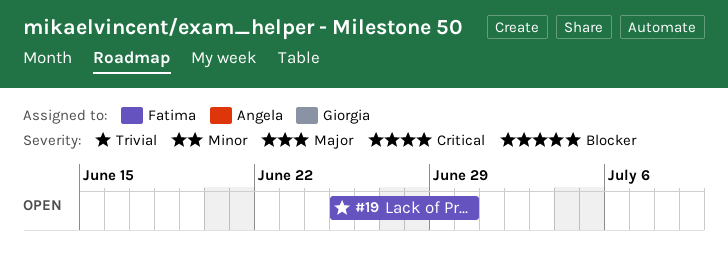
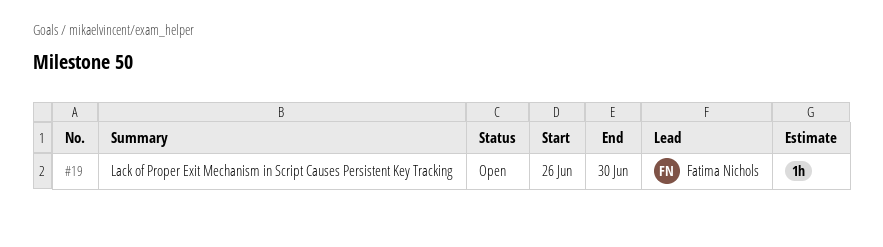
#19, start: Jun 25 -> Jun 26

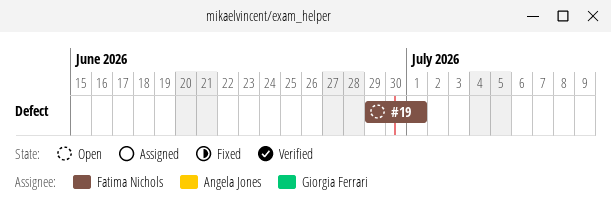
#19, start: Jun 26 -> Jun 29
#19, due: Jun 30 -> Jul 1

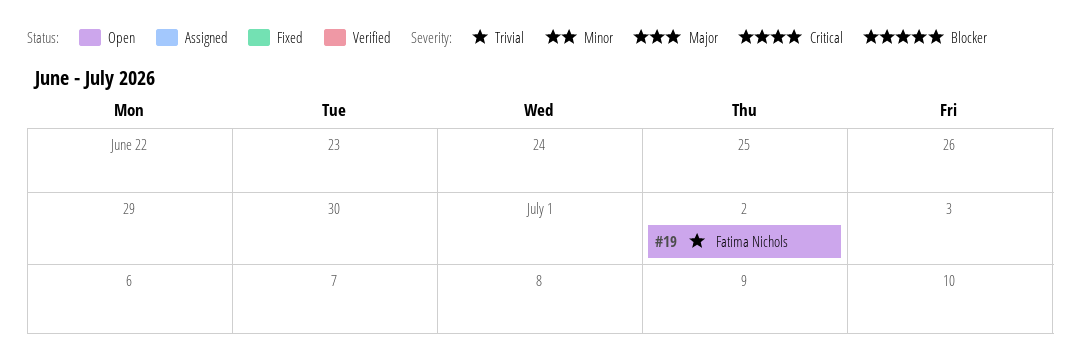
#19, due: Jul 1 -> Jul 2

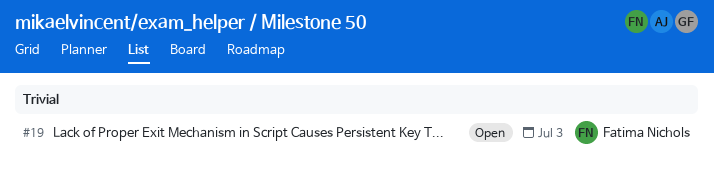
#19, due: Jul 2 -> Jul 3

